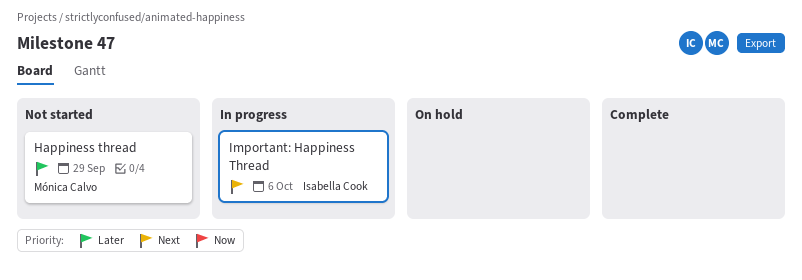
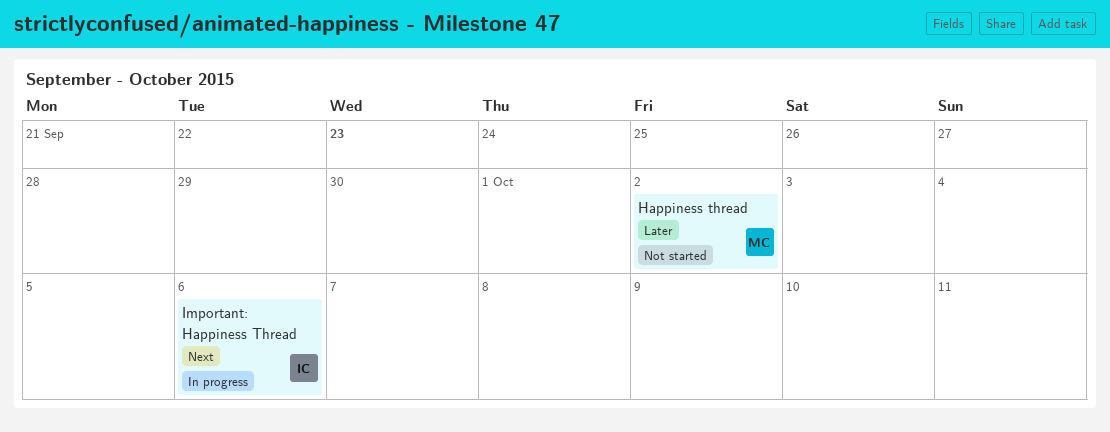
Happiness thread, due: Sep 29 -> Oct 2

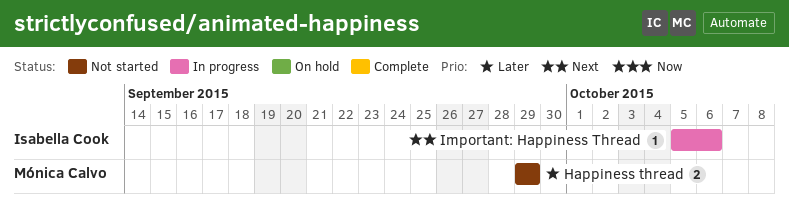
Happiness thread, due: Oct 2 -> Sep 29

